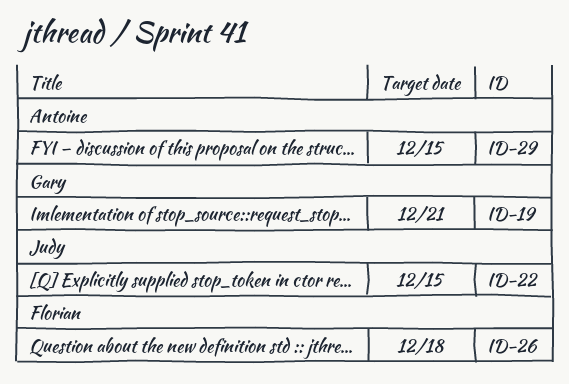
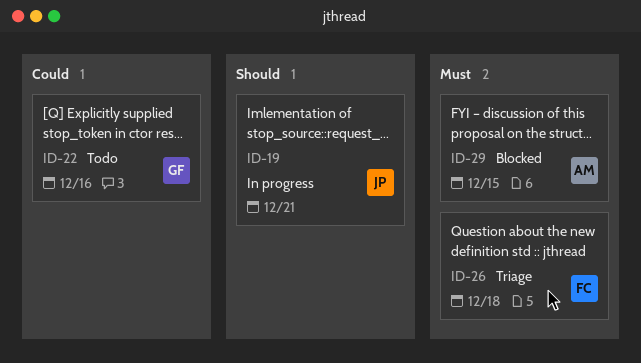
ID-19, owner: Gary -> Judy
ID-22, owner: Judy -> Gary
ID-22, due: Dec 15 -> Dec 16

